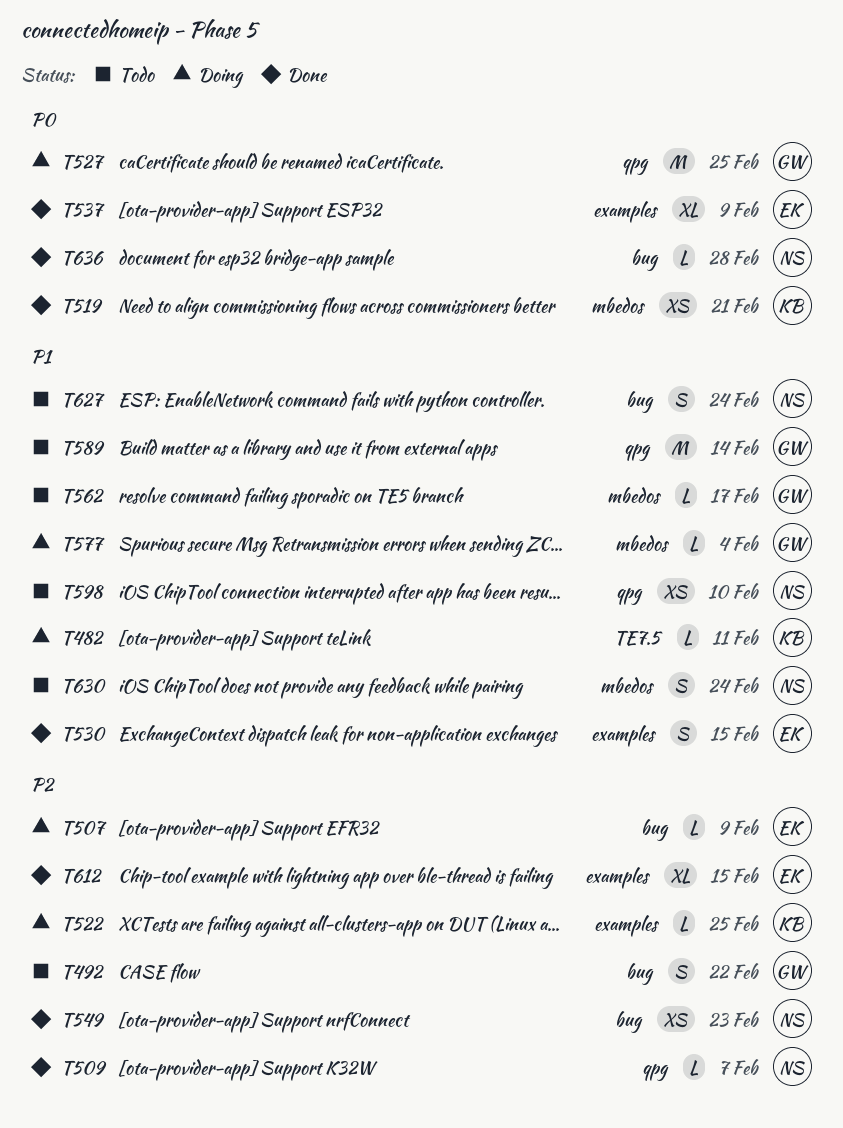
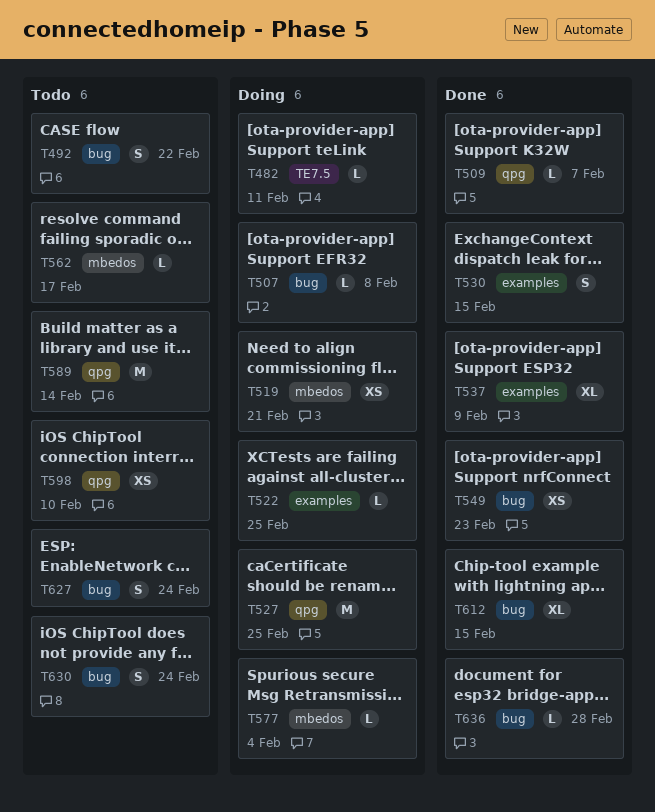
T507, due: Feb 9 -> Feb 8
T519, status: Done -> Doing
T612, label: examples -> bug
T630, label: mbedos -> bug

